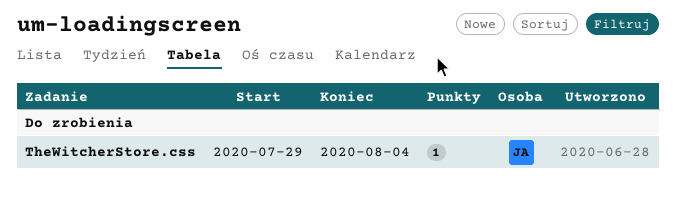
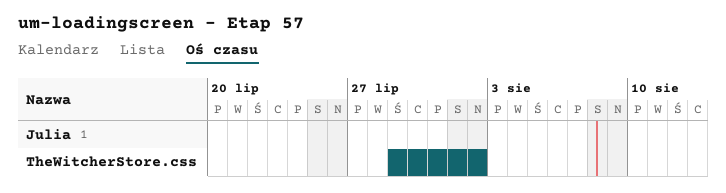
TheWitcherStore.css, due: Aug 4 -> Aug 2

